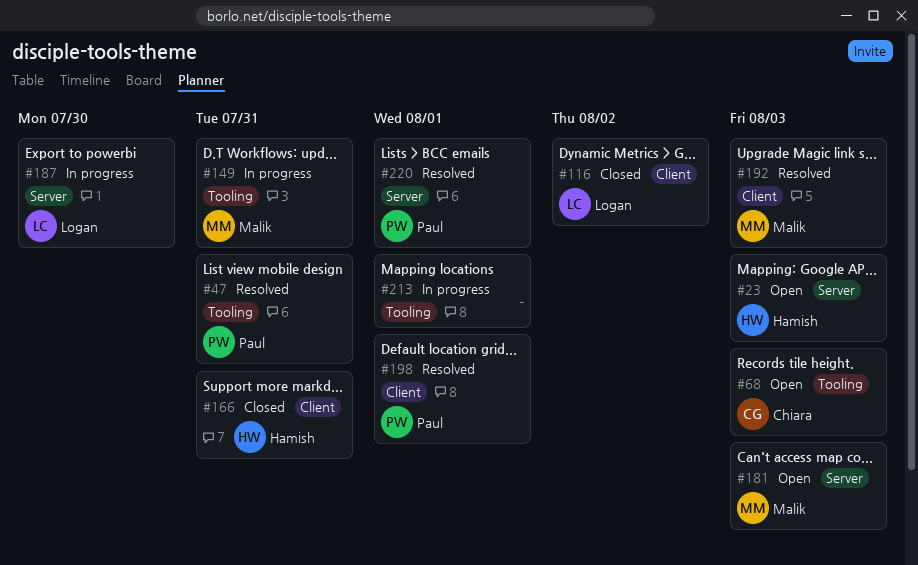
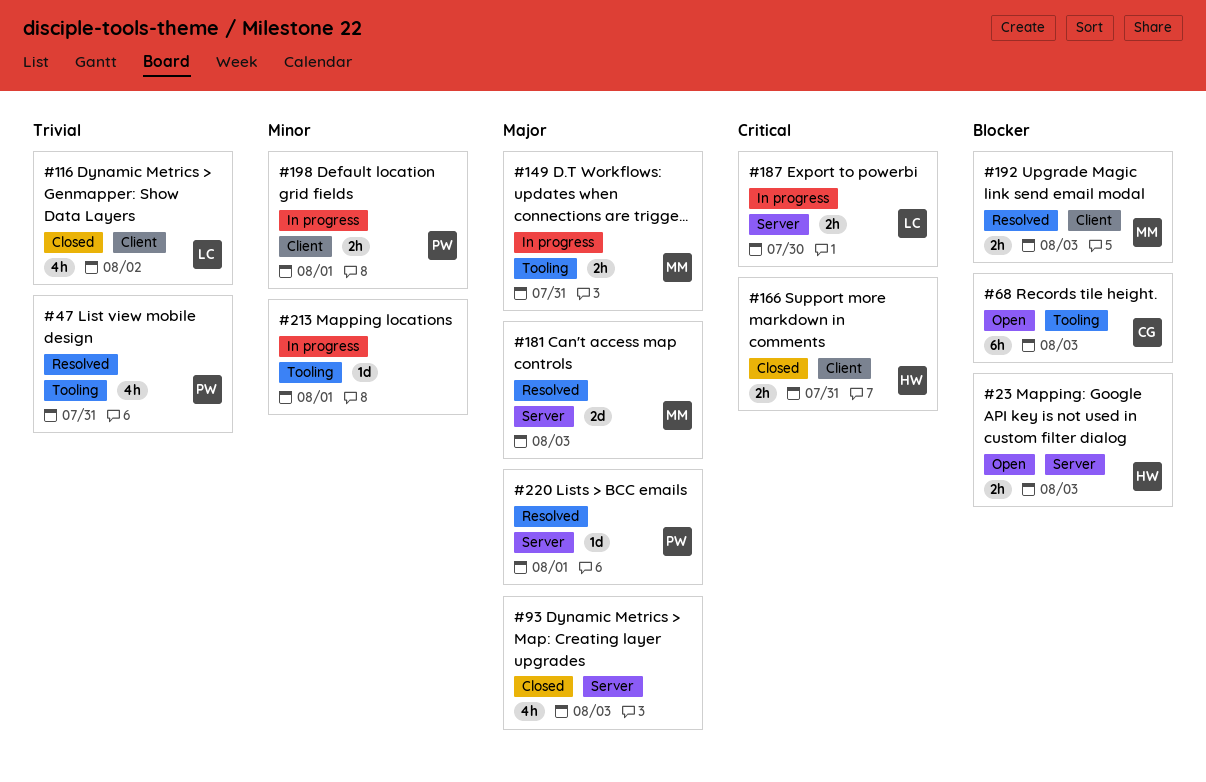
#93: none -> present
#181, status: Open -> Resolved
#198, status: Resolved -> In progress

